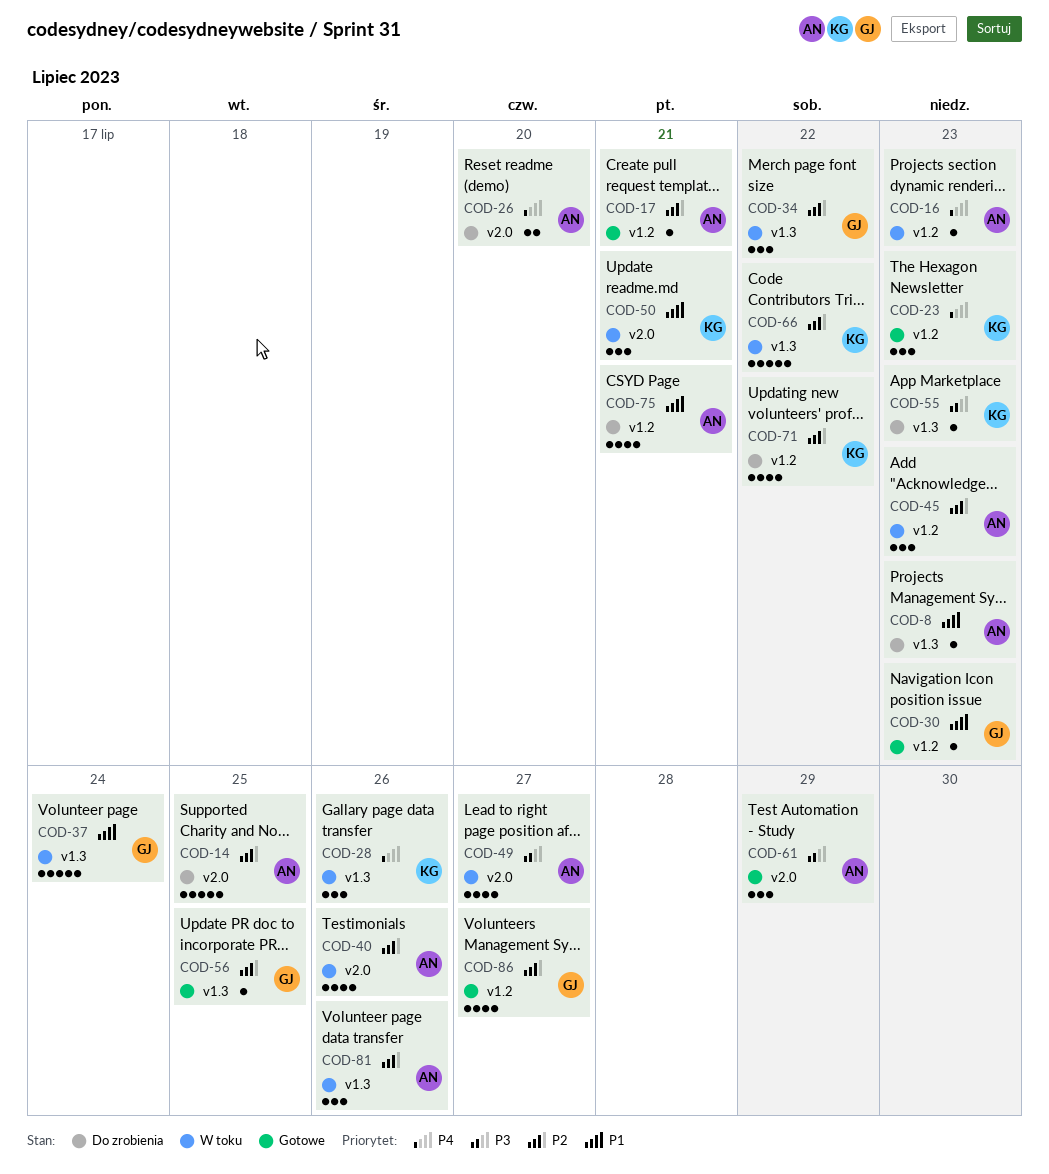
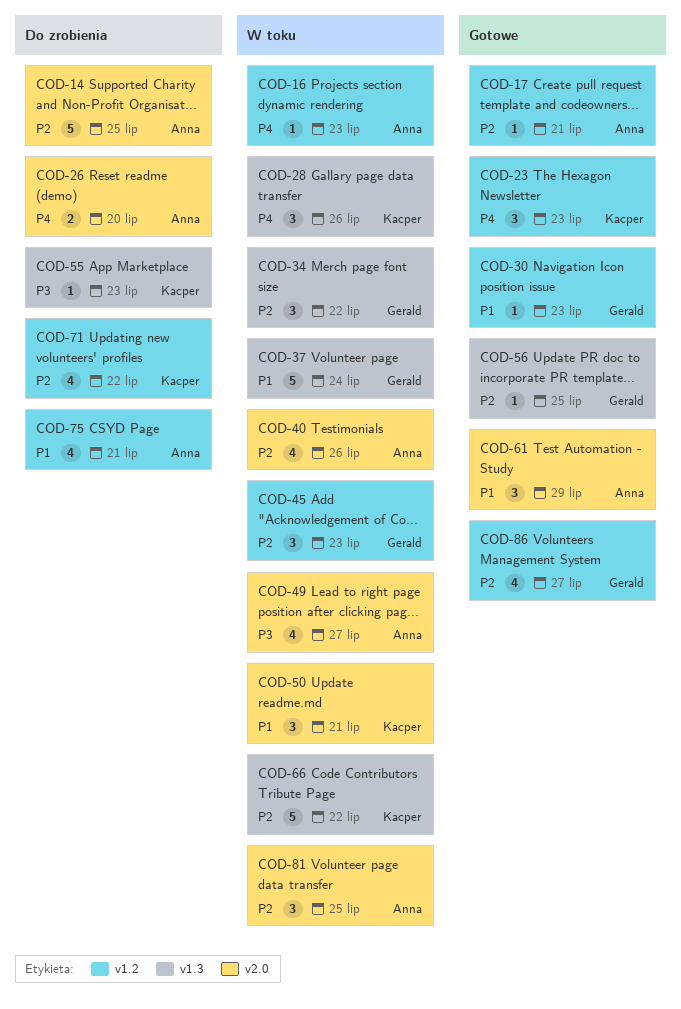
COD-8: present -> none
COD-45, owner: Anna -> Gerald
COD-61, priority: P3 -> P1
COD-81, label: v1.3 -> v2.0
COD-81, due: Jul 26 -> Jul 25

